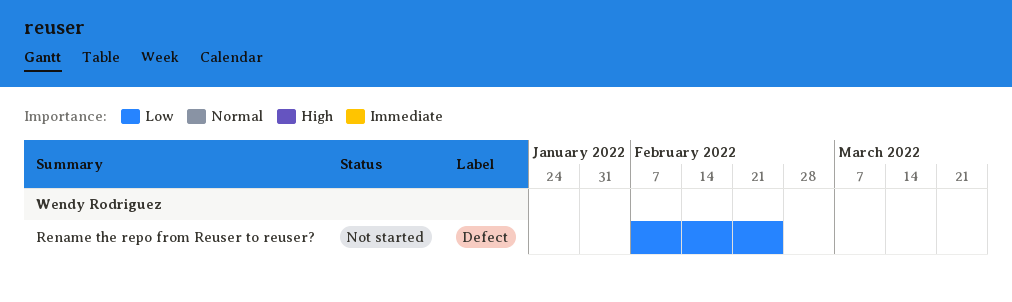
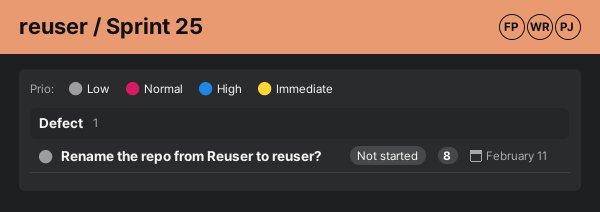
Rename the repo from Reuser to reuser?, due: Feb 25 -> Feb 11

